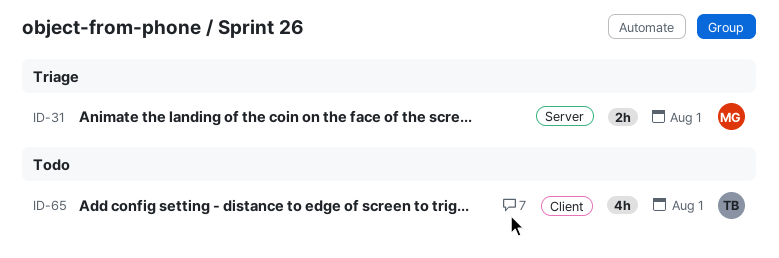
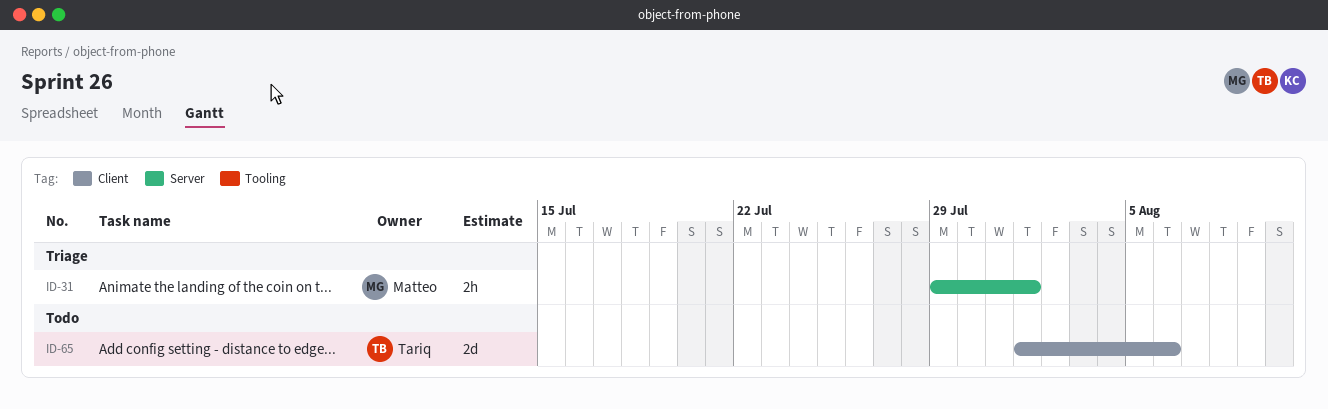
ID-65, estimate: 4h -> 2d
ID-65, due: Aug 1 -> Aug 6

